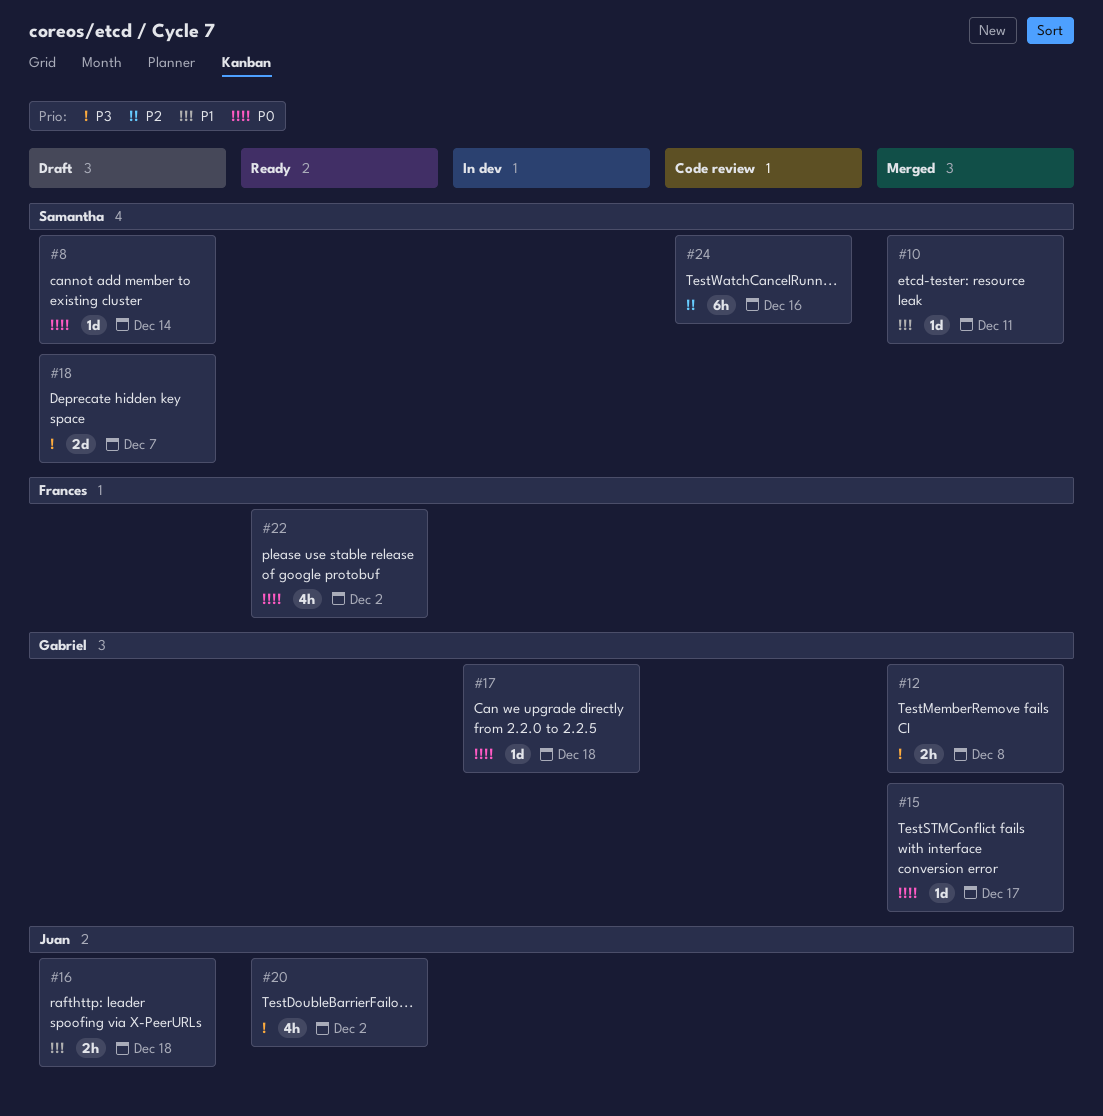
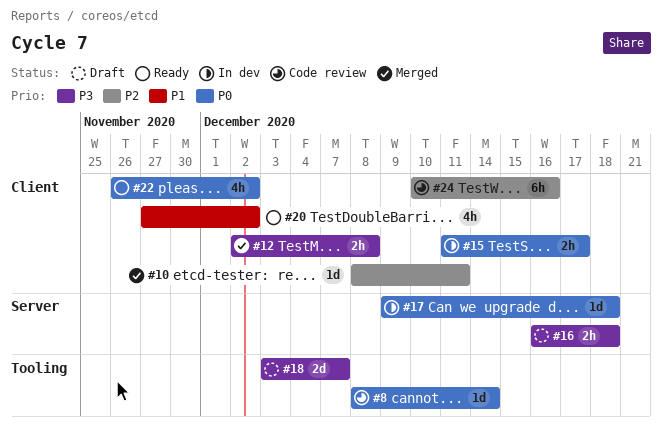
#8, status: Draft -> Code review
#10, priority: P1 -> P2
#15, status: Merged -> In dev
#15, estimate: 1d -> 2h
#16, priority: P1 -> P3
#20, priority: P3 -> P1

